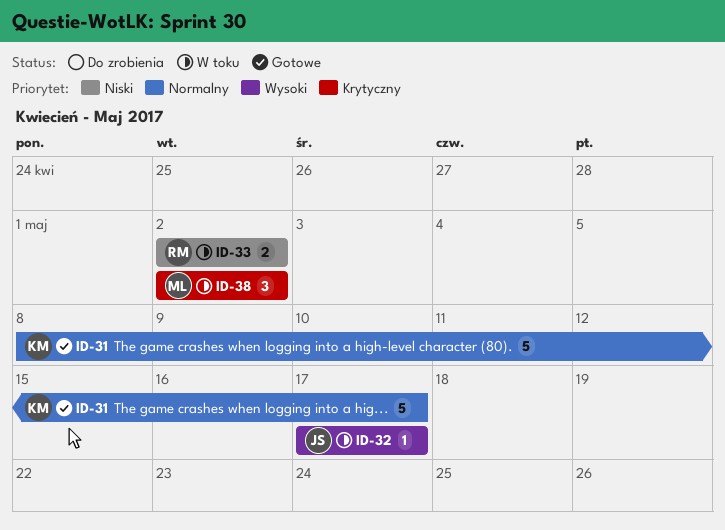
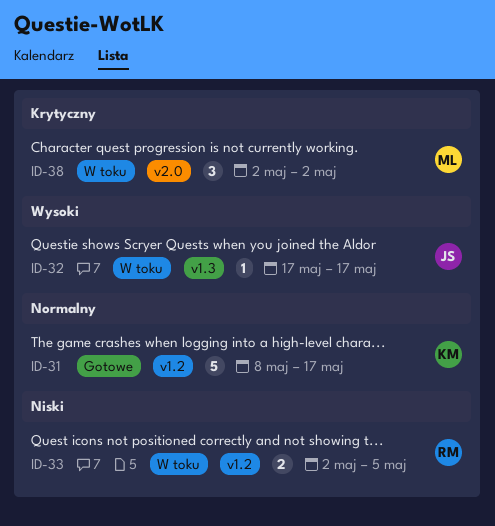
ID-33, due: May 2 -> May 5

